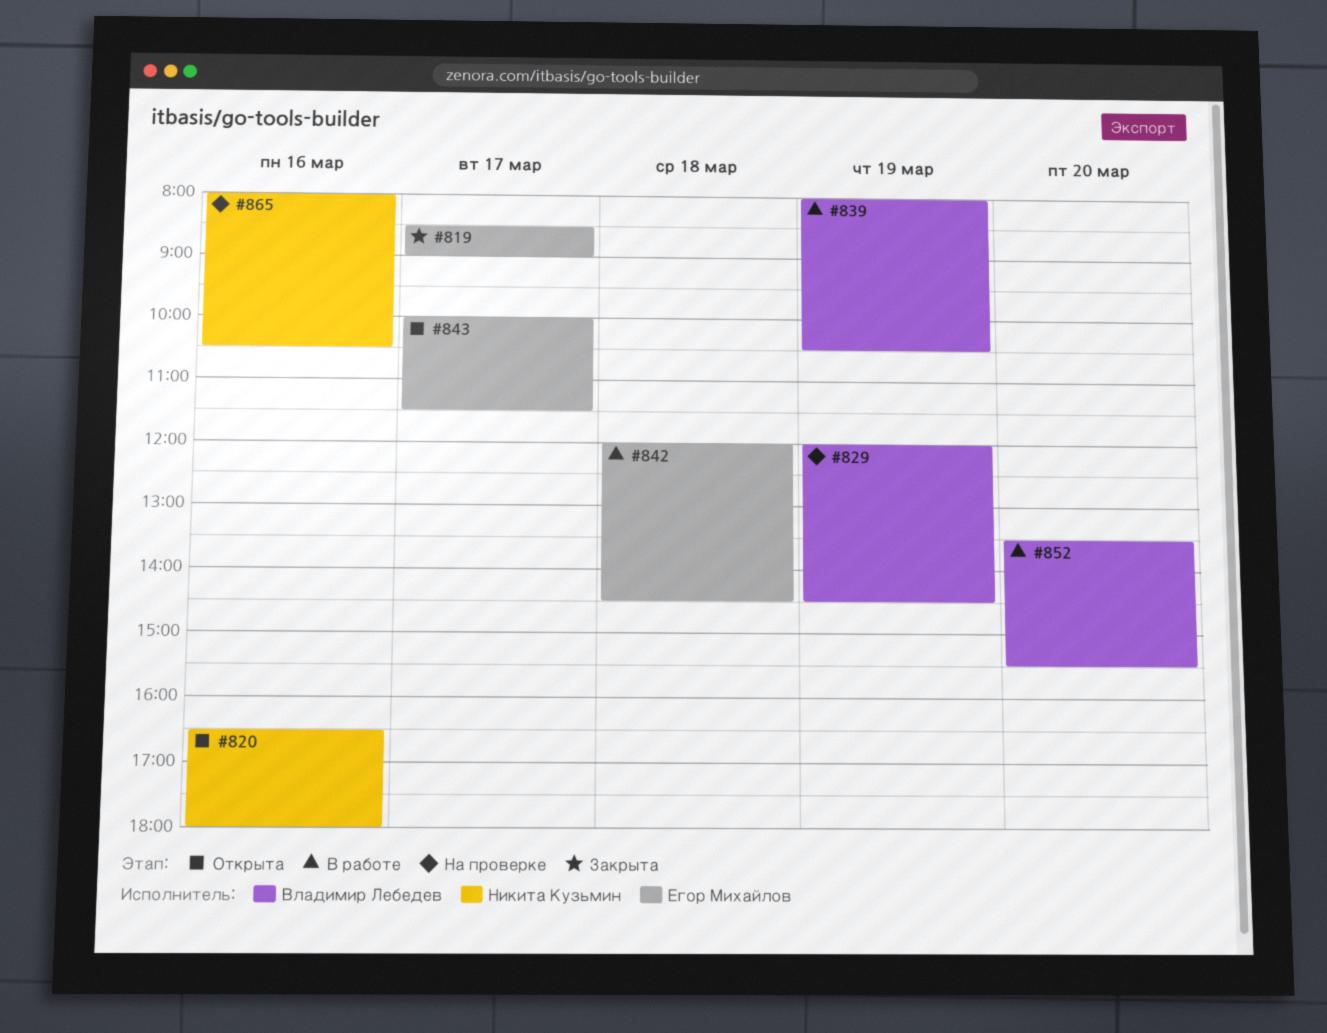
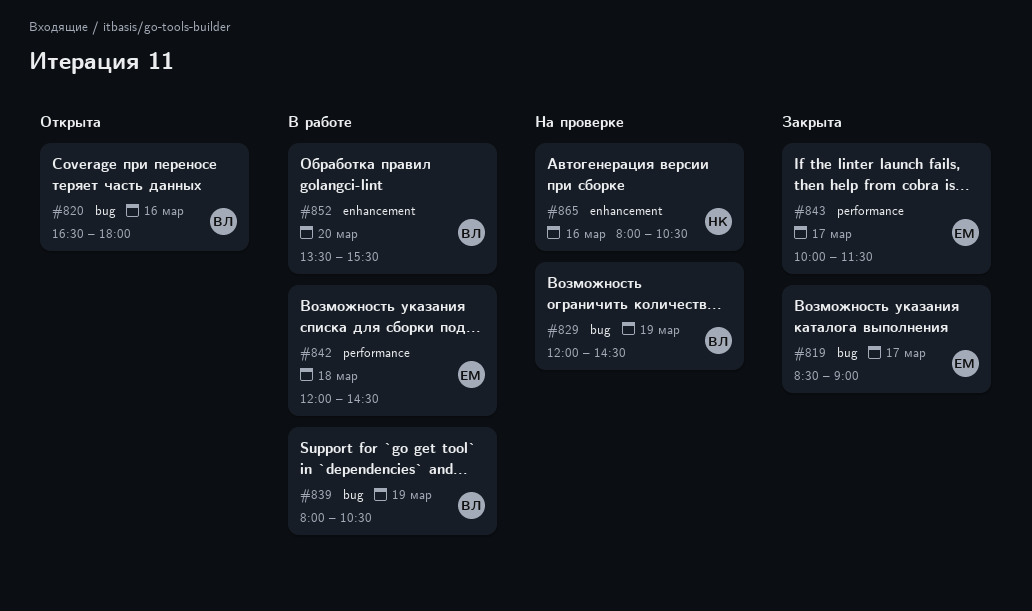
#820, owner: Никита Кузьмин -> Владимир Лебедев
#843, status: Открыта -> Закрыта

